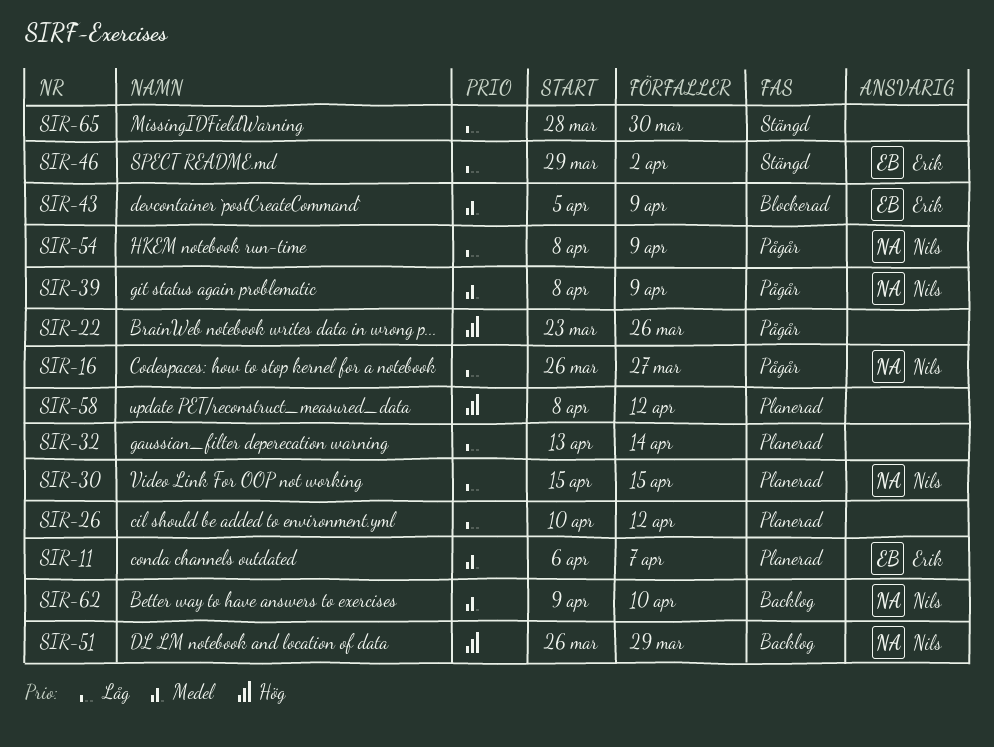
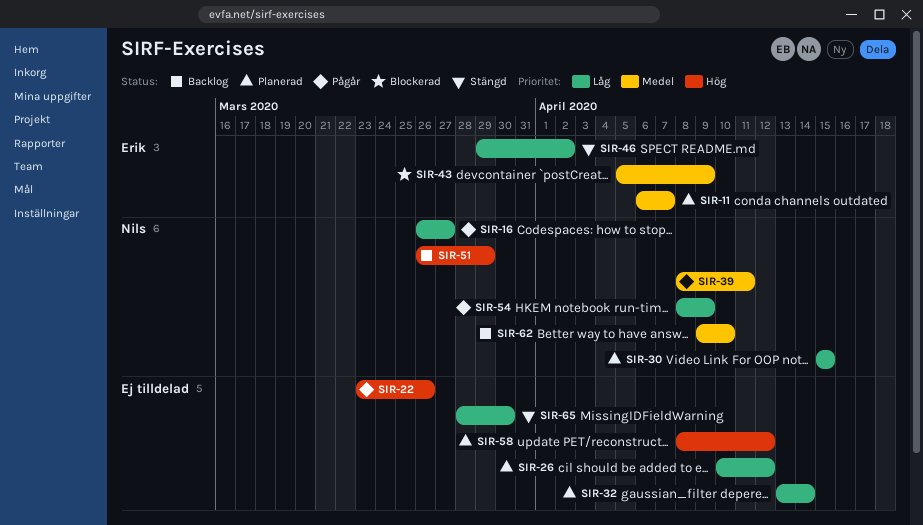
SIR-39, due: Apr 9 -> Apr 11

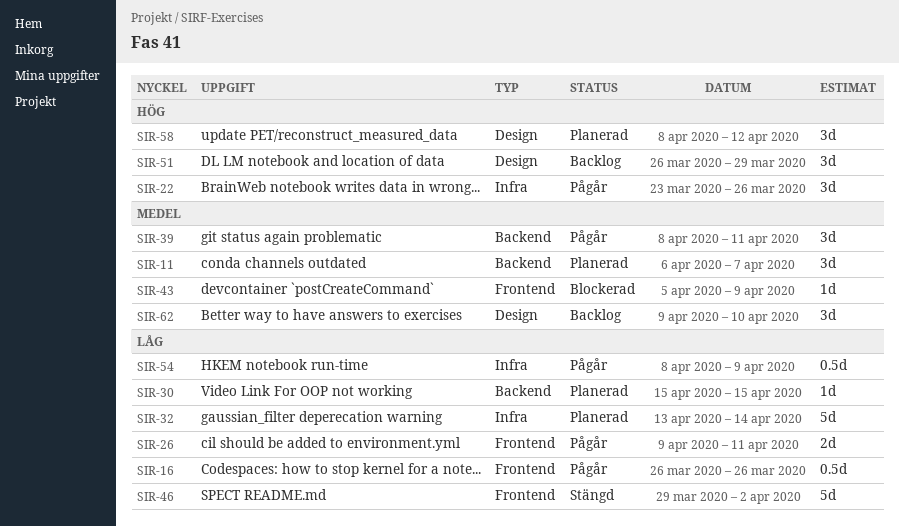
SIR-16, due: Mar 27 -> Mar 26
SIR-26, status: Planerad -> Pågår
SIR-26, start: Apr 10 -> Apr 9
SIR-26, due: Apr 12 -> Apr 11
SIR-65: present -> none

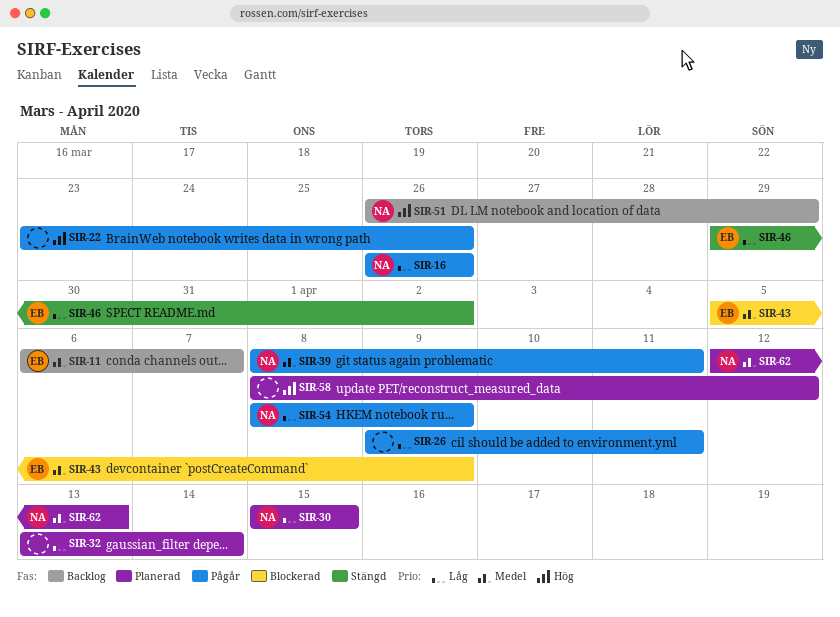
SIR-11, status: Planerad -> Backlog
SIR-62, status: Backlog -> Planerad
SIR-62, start: Apr 9 -> Apr 12
SIR-62, due: Apr 10 -> Apr 13

